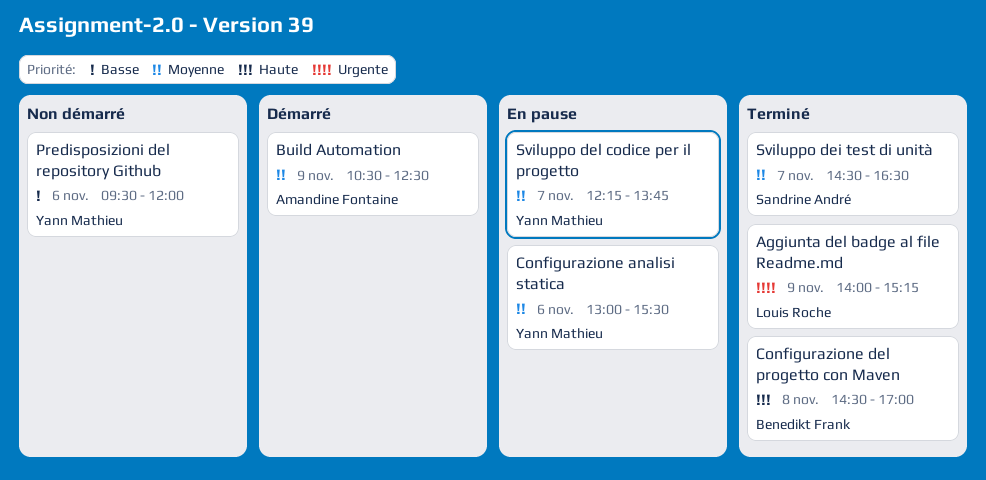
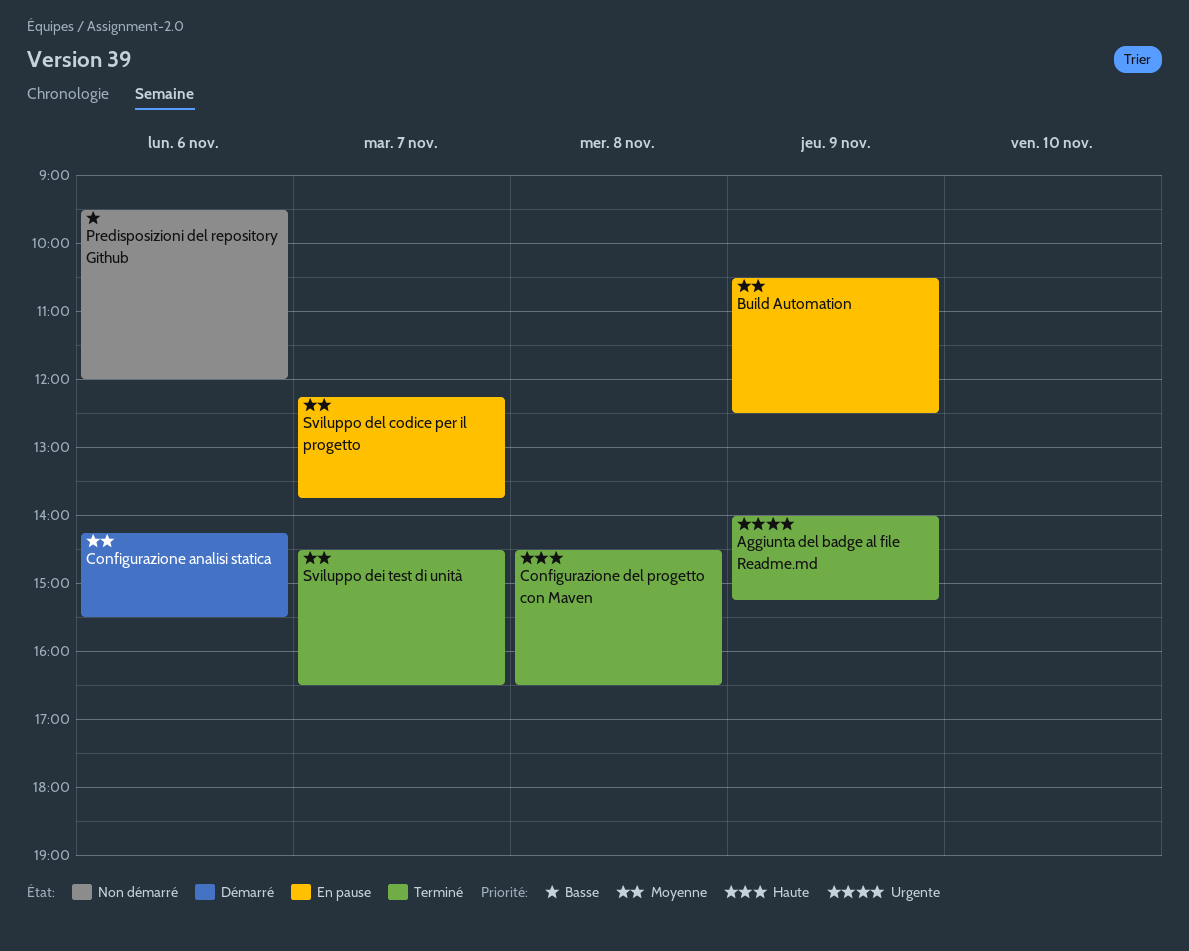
Build Automation, status: Démarré -> En pause
Configurazione analisi statica, status: En pause -> Démarré
Configurazione analisi statica, begins: 13:00 -> 14:15
Configurazione del progetto con Maven, ends: 17:00 -> 16:30

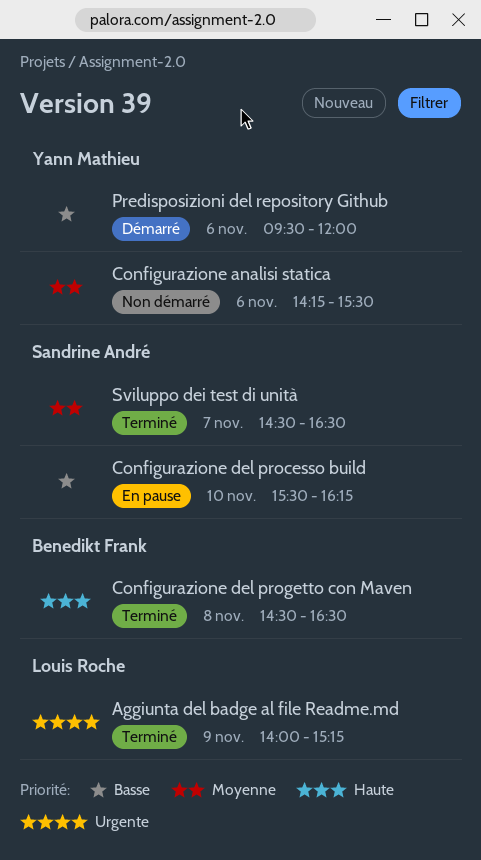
Build Automation: present -> none
Configurazione analisi statica, status: Démarré -> Non démarré
Configurazione del processo build: none -> present
Predisposizioni del repository Github, status: Non démarré -> Démarré
Sviluppo del codice per il progetto: present -> none

